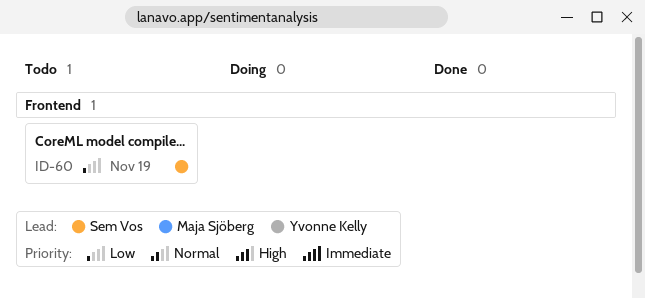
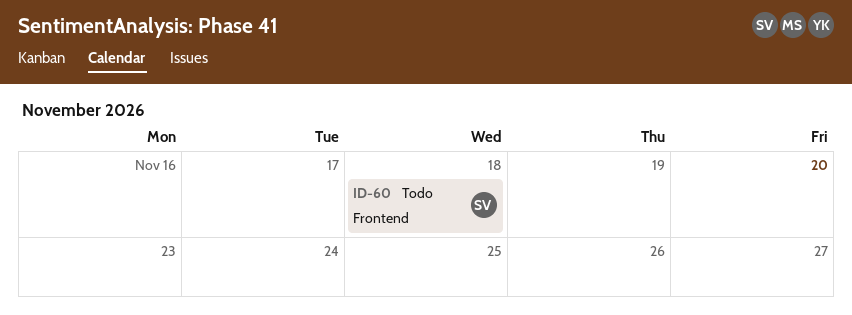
ID-60, due: Nov 19 -> Nov 18

